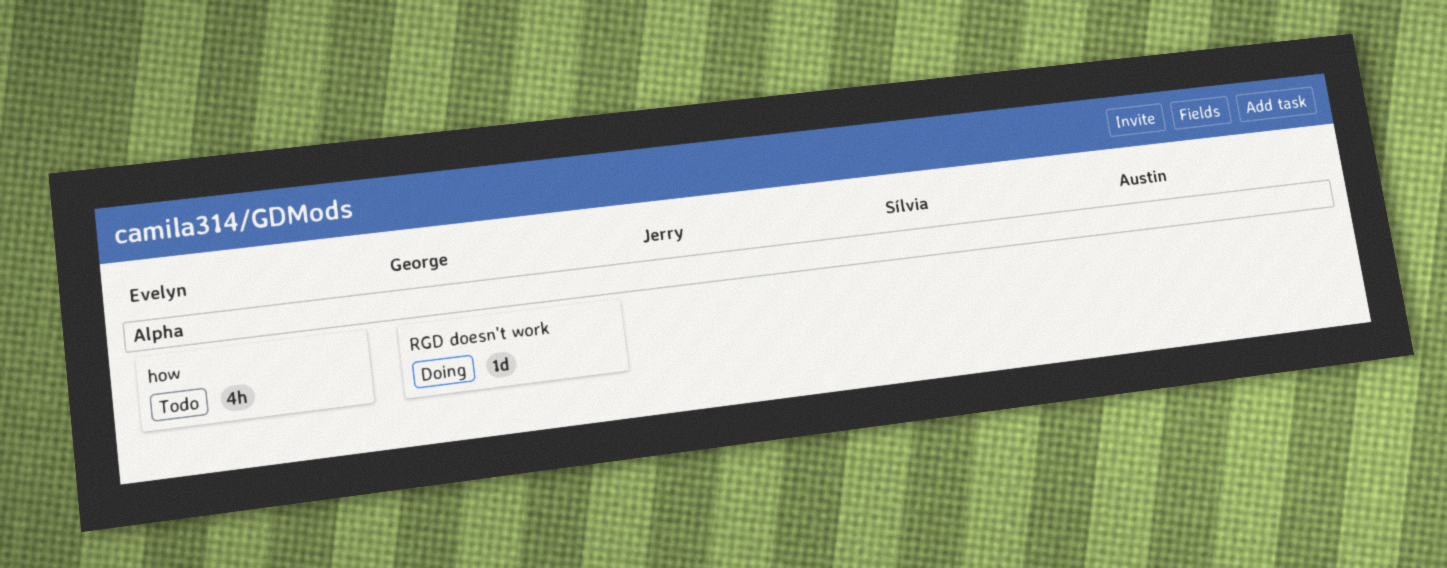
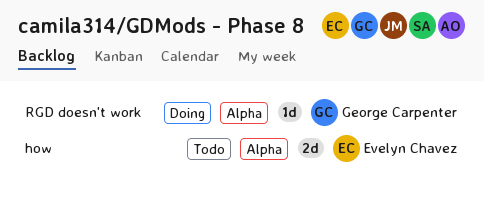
how, estimate: 4h -> 2d

